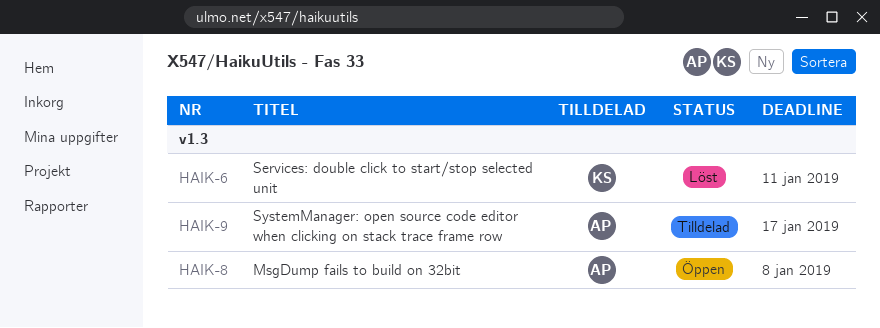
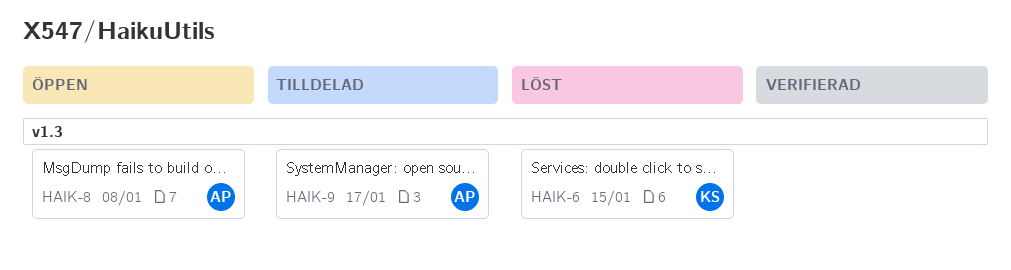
HAIK-6, due: Jan 11 -> Jan 15

